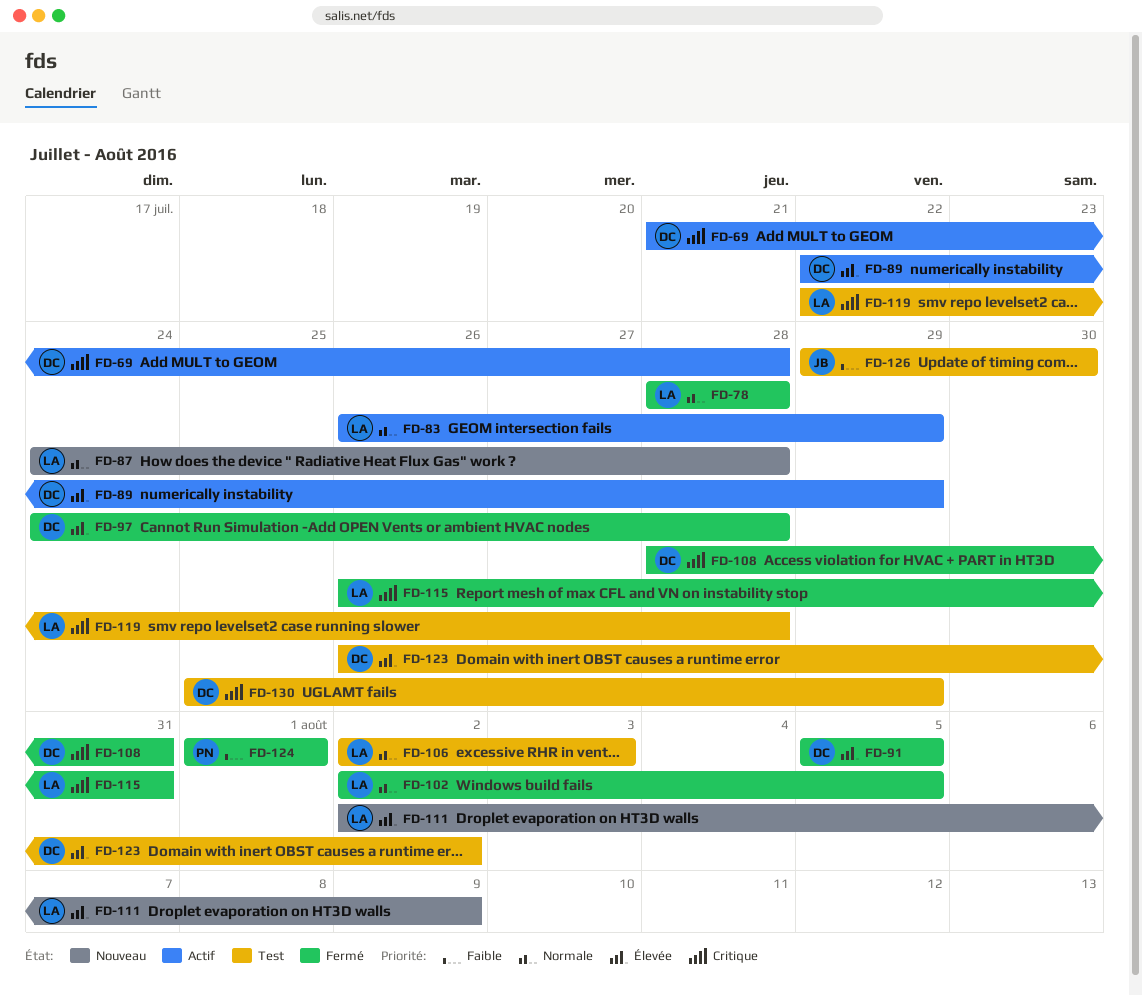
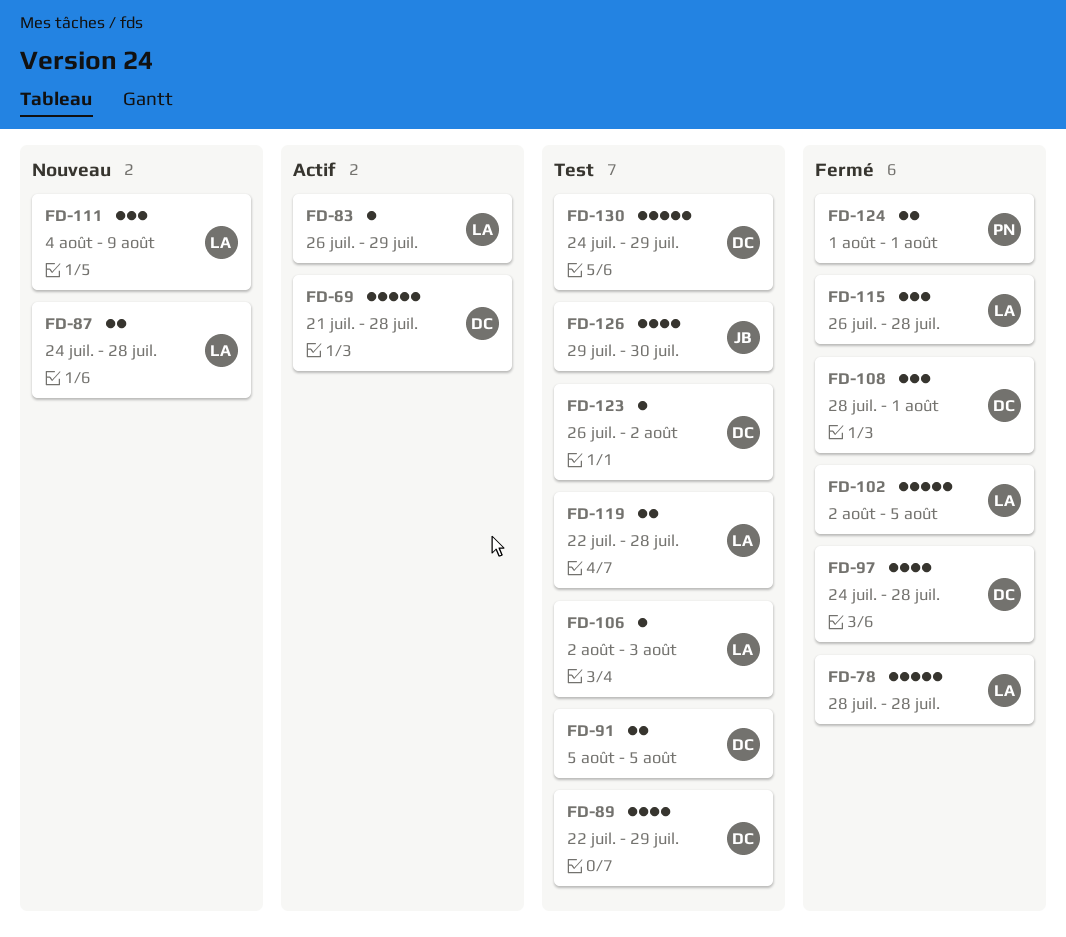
FD-89, status: Actif -> Test
FD-91, status: Fermé -> Test
FD-108, due: Jul 31 -> Aug 1
FD-111, start: Aug 2 -> Aug 4
FD-115, due: Jul 31 -> Jul 28
FD-130, start: Jul 25 -> Jul 24

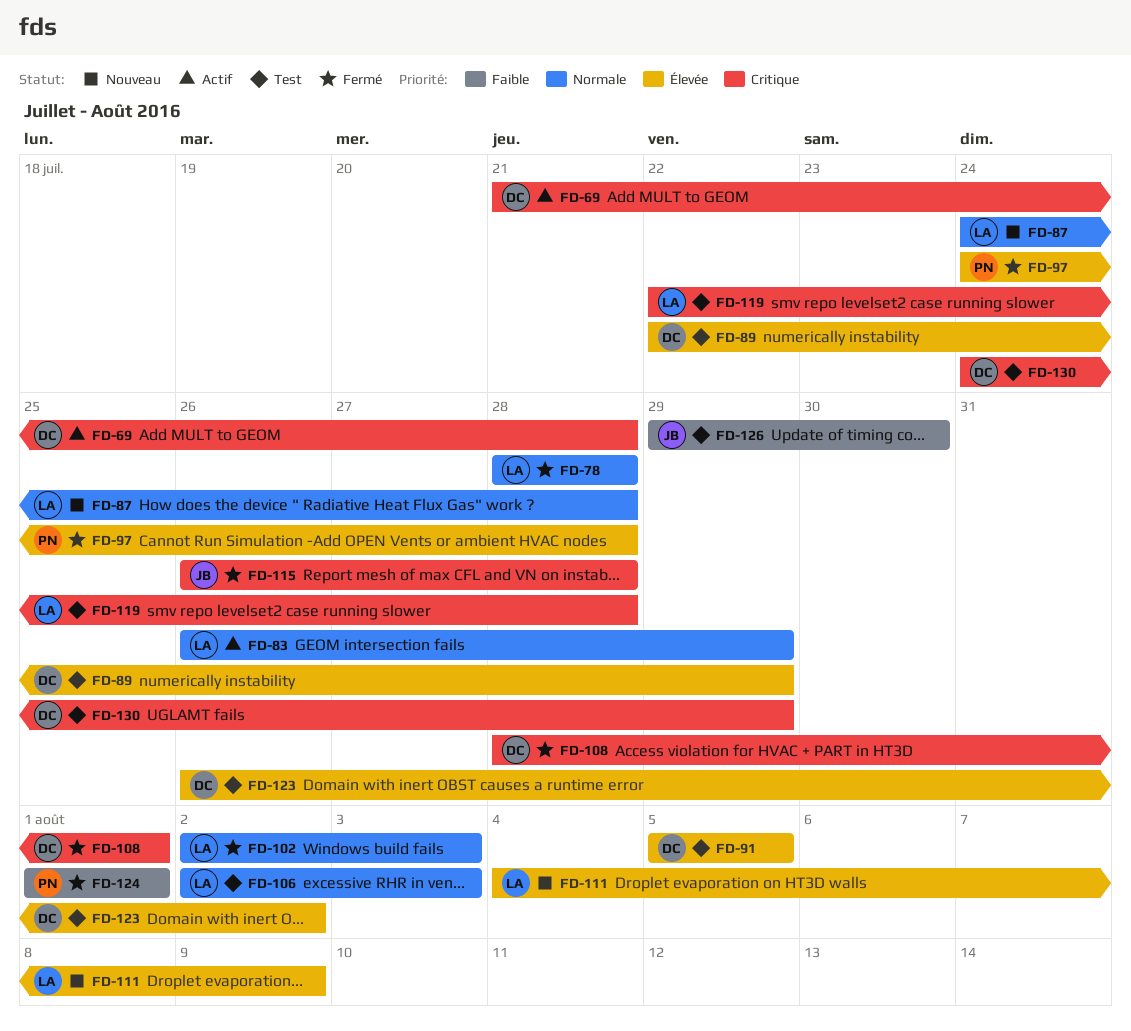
FD-97, owner: DC -> PN
FD-102, due: Aug 5 -> Aug 3
FD-115, owner: LA -> JB

